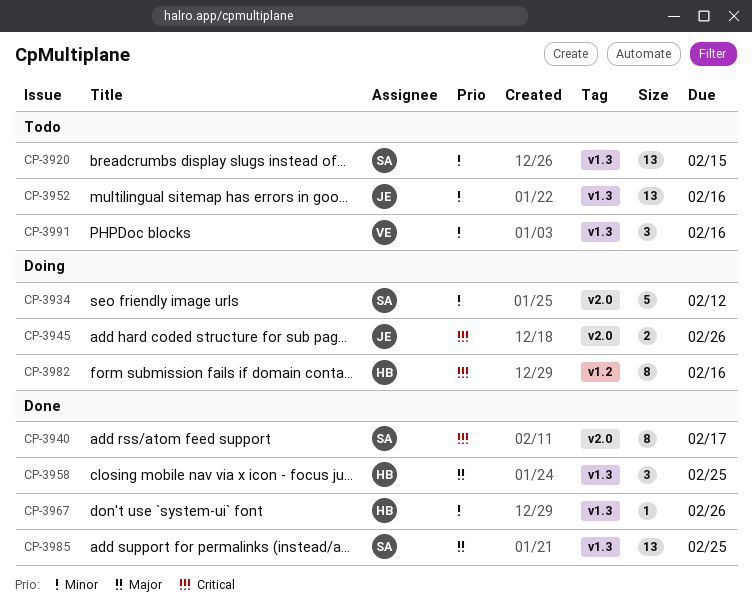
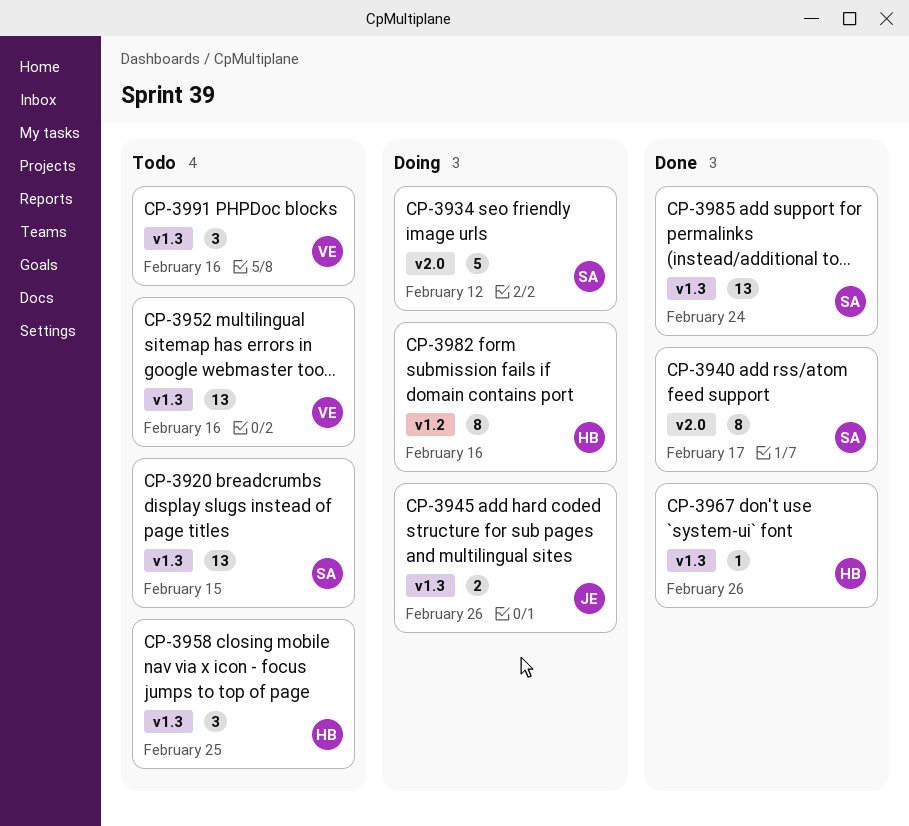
CP-3945, label: v2.0 -> v1.3
CP-3952, owner: JE -> VE
CP-3958, status: Done -> Todo
CP-3985, due: Feb 25 -> Feb 24

